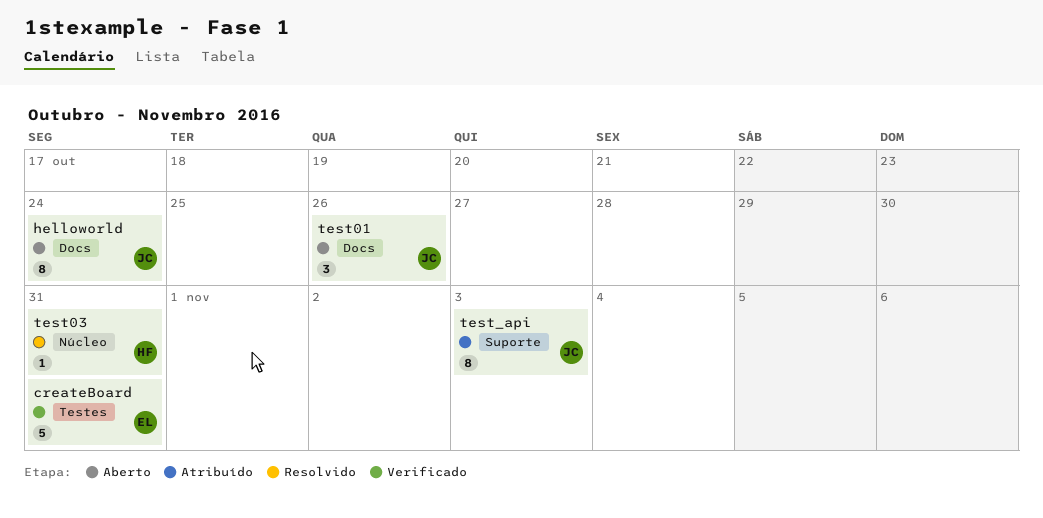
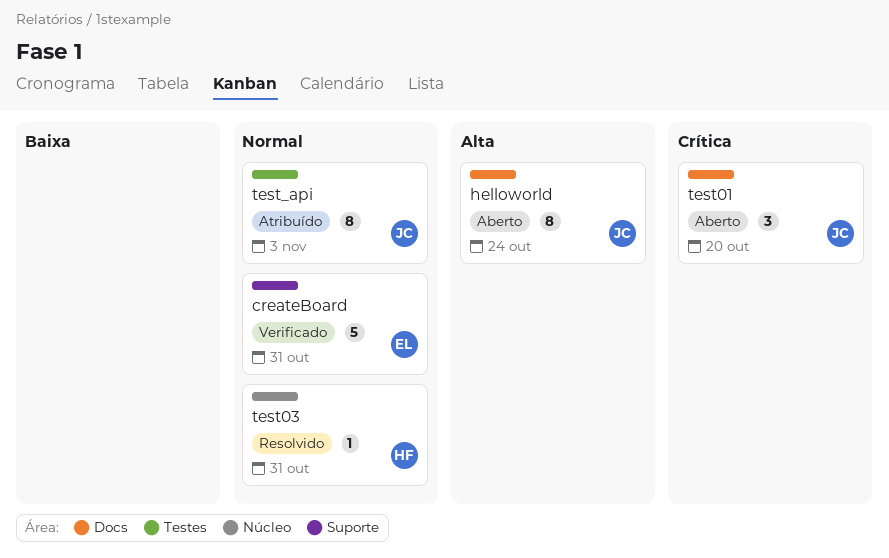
createBoard, label: Testes -> Suporte
test01, due: Oct 26 -> Oct 20
test_api, label: Suporte -> Testes

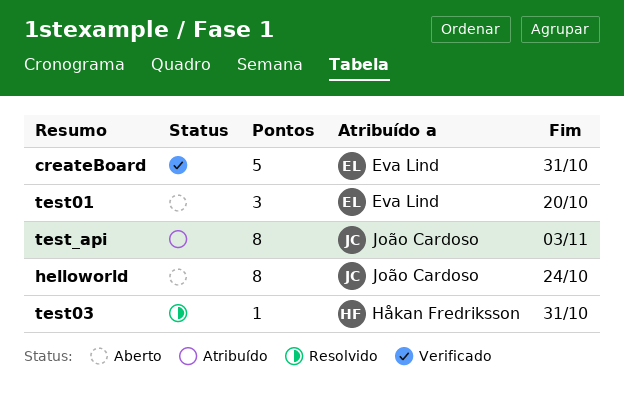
test01, owner: João Cardoso -> Eva Lind

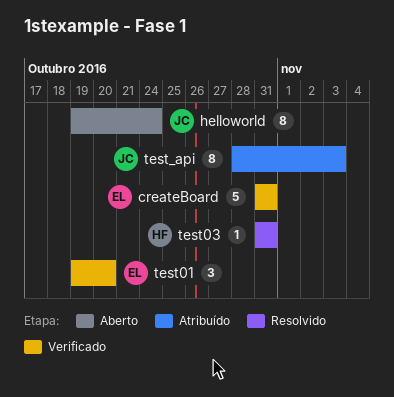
test01, status: Aberto -> Verificado

